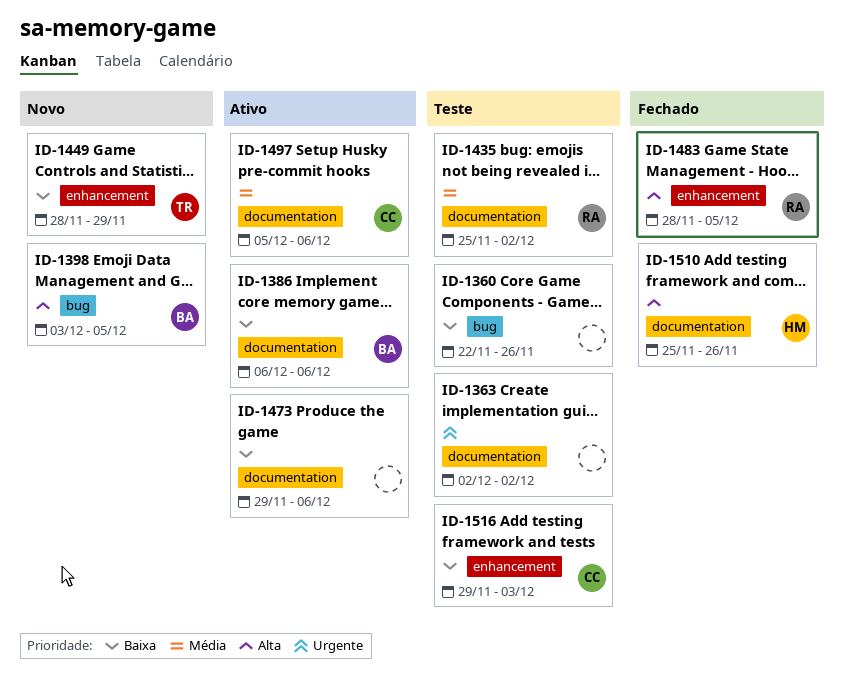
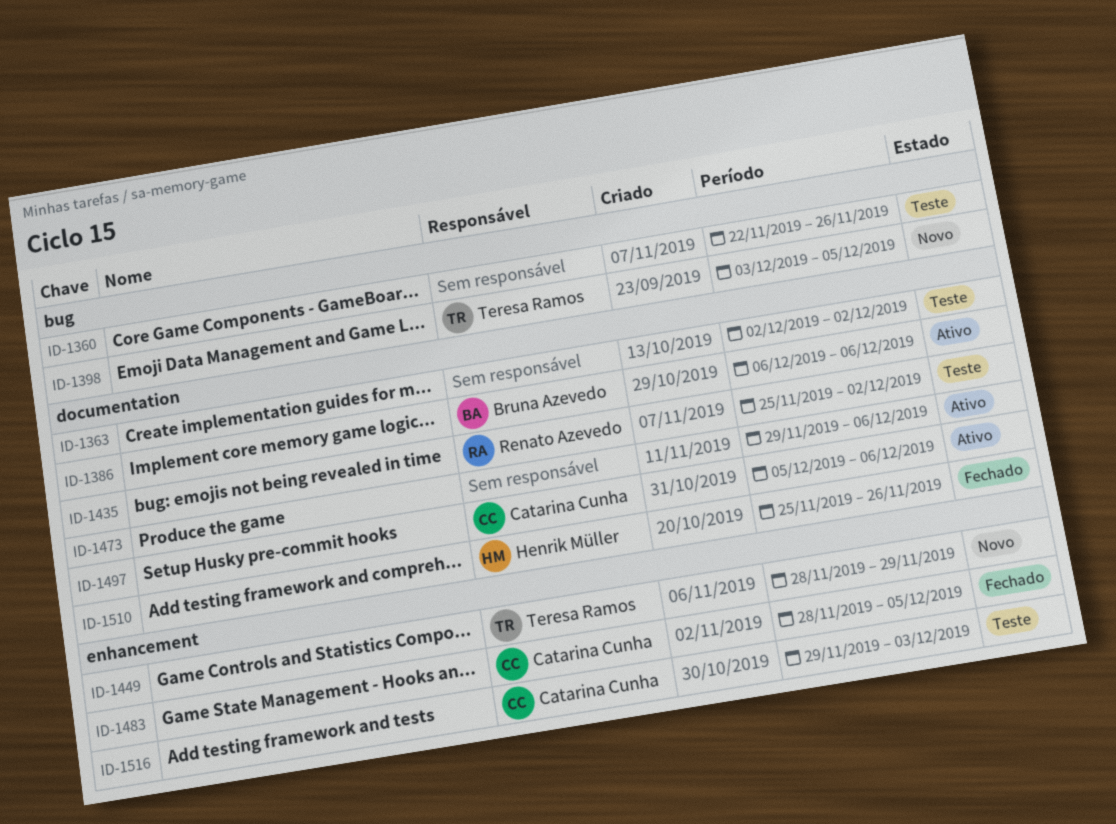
ID-1398, owner: Bruna Azevedo -> Teresa Ramos
ID-1483, owner: Renato Azevedo -> Catarina Cunha

